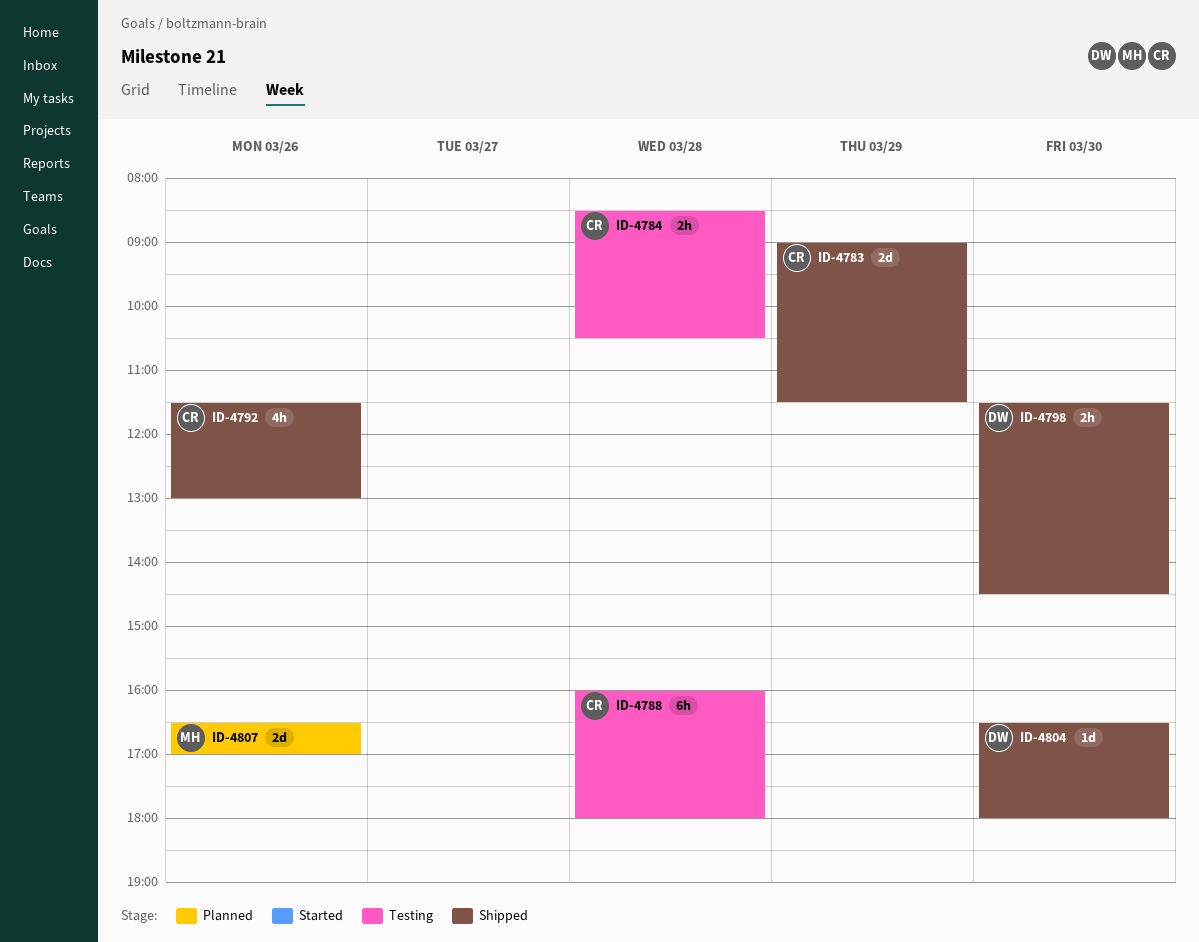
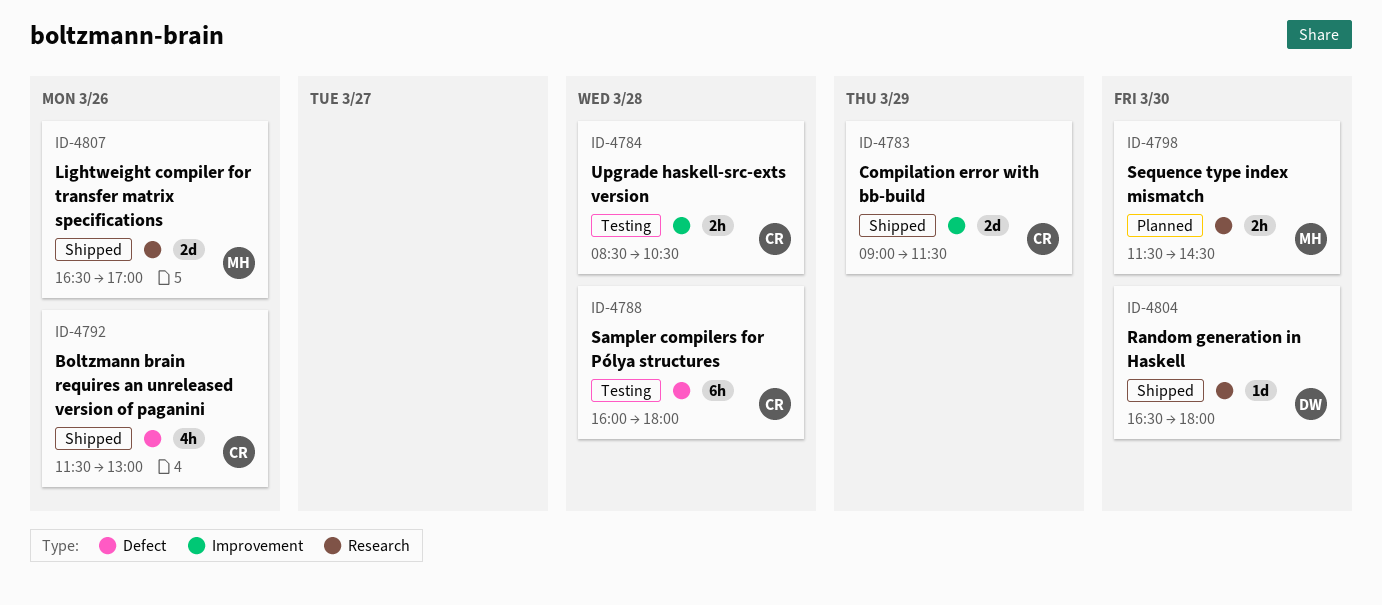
ID-4798, status: Shipped -> Planned
ID-4798, owner: DW -> MH
ID-4807, status: Planned -> Shipped

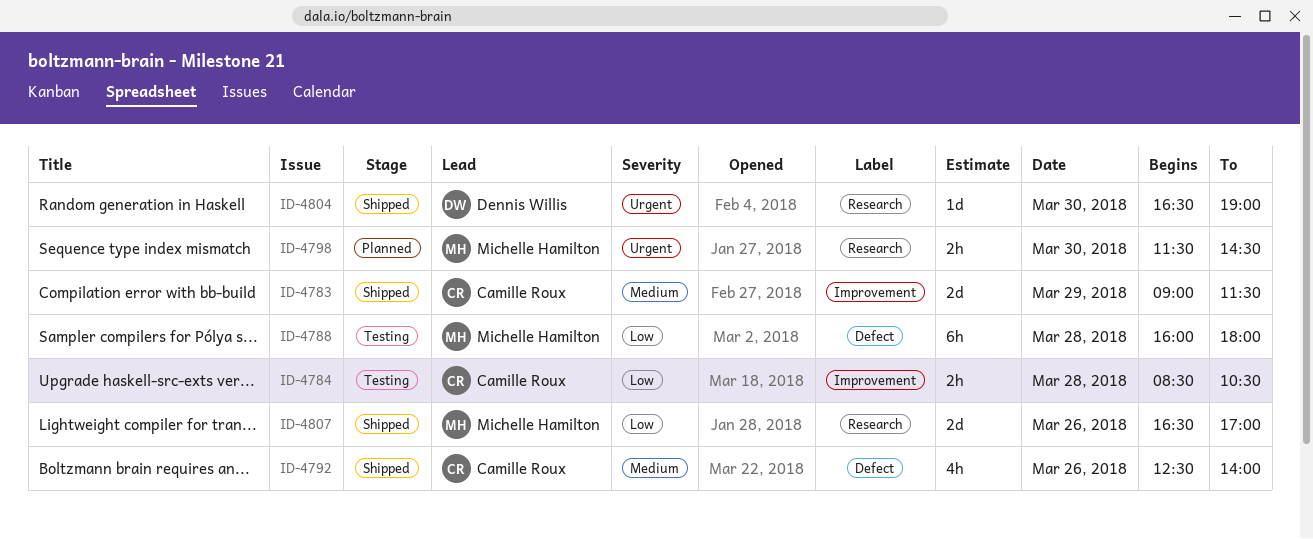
ID-4788, owner: Camille Roux -> Michelle Hamilton
ID-4792, begins: 11:30 -> 12:30
ID-4792, ends: 13:00 -> 14:00
ID-4804, ends: 18:00 -> 19:00

